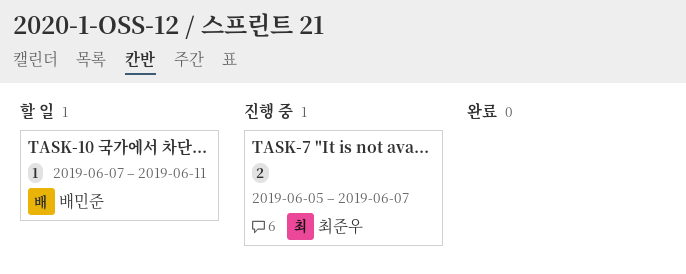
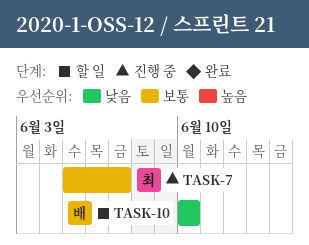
TASK-10, start: Jun 7 -> Jun 10
TASK-10, due: Jun 11 -> Jun 10

